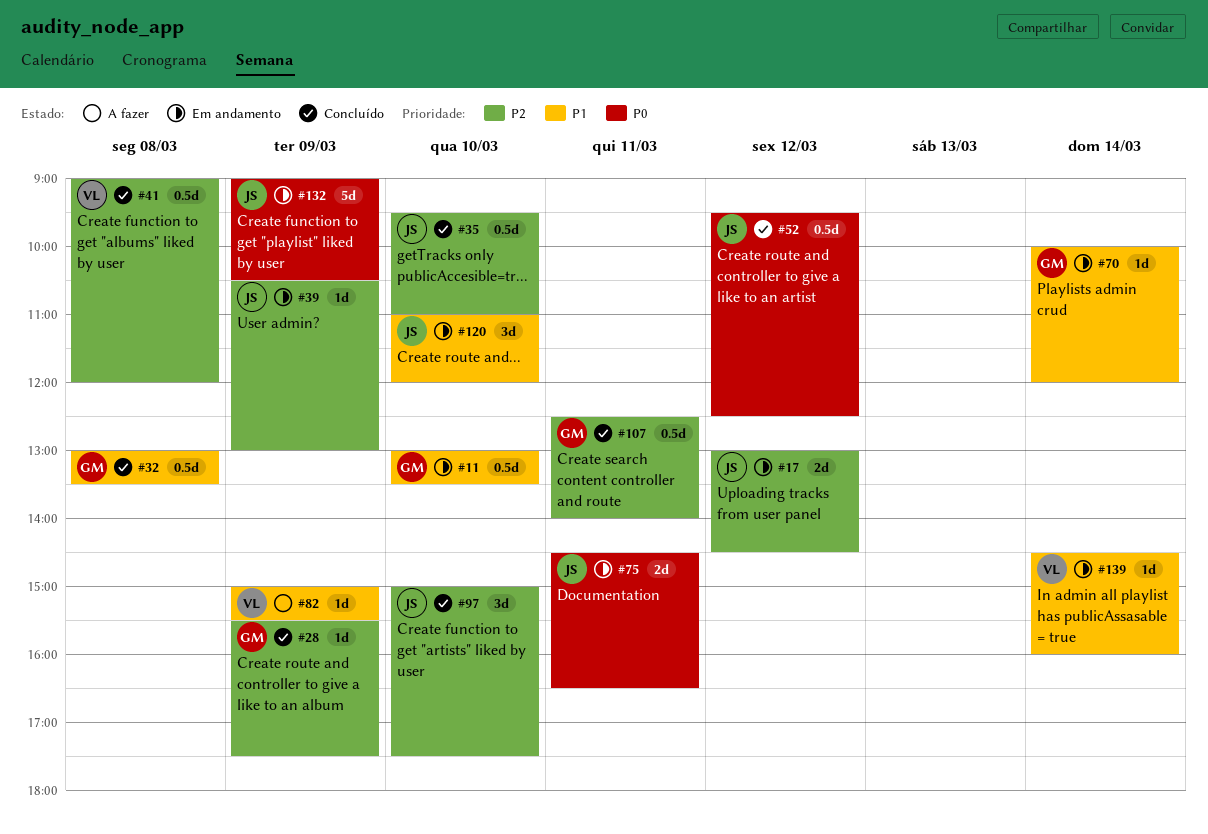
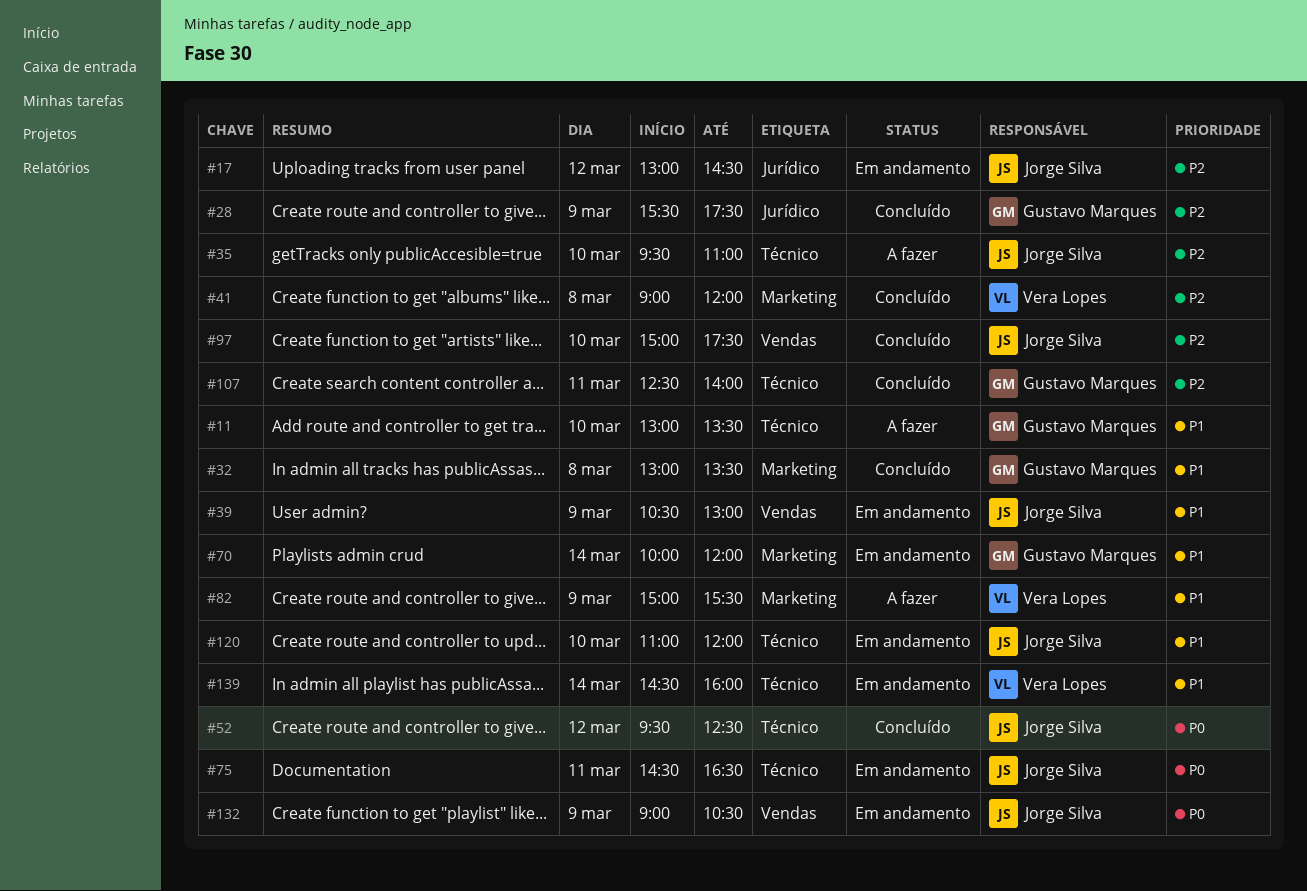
#11, status: Em andamento -> A fazer
#35, status: Concluído -> A fazer
#39, priority: P2 -> P1

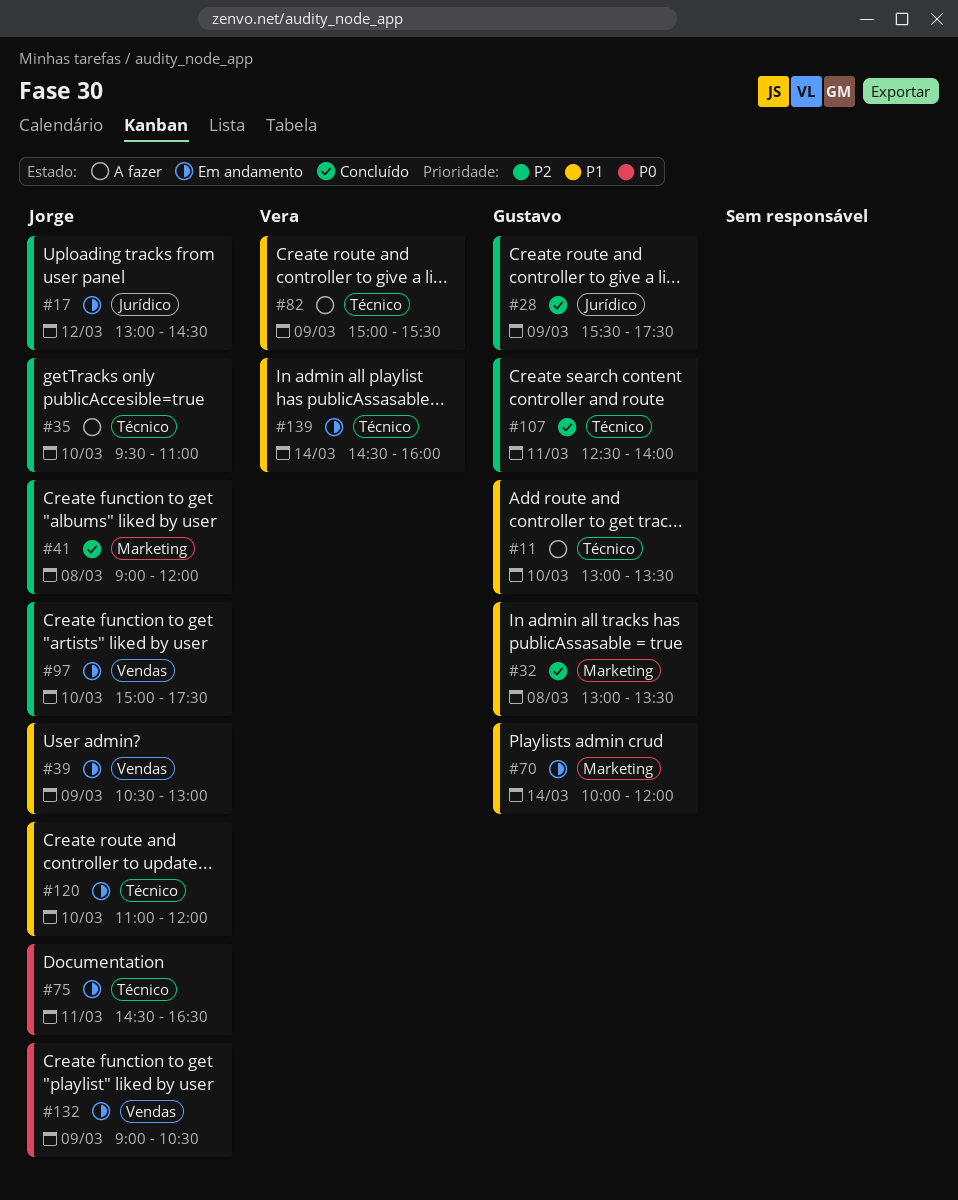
#41, owner: Vera Lopes -> Jorge Silva
#52: present -> none
#82, label: Marketing -> Técnico
#97, status: Concluído -> Em andamento

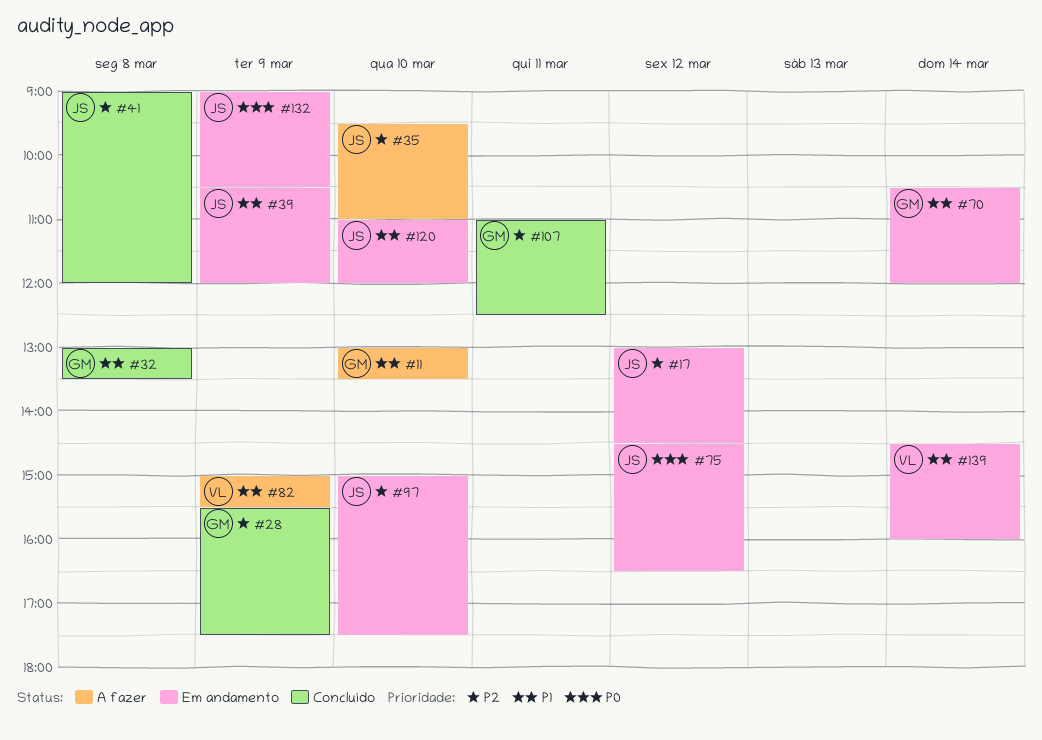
#39, ends: 13:00 -> 12:00
#70, begins: 10:00 -> 10:30
#75, day: Mar 11 -> Mar 12
#107, begins: 12:30 -> 11:00
#107, ends: 14:00 -> 12:30

